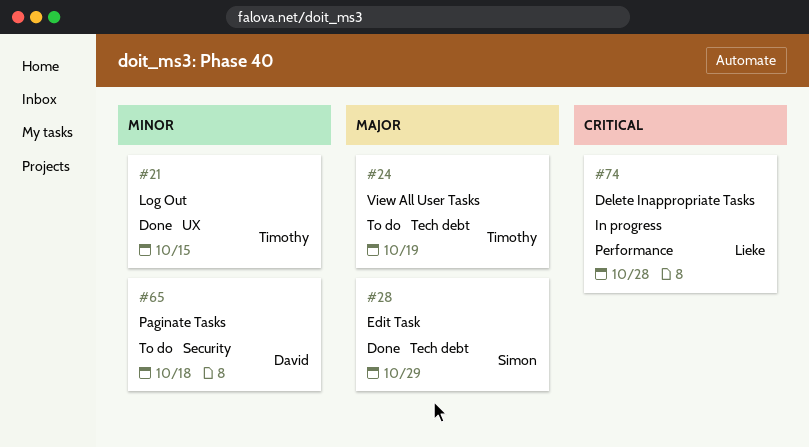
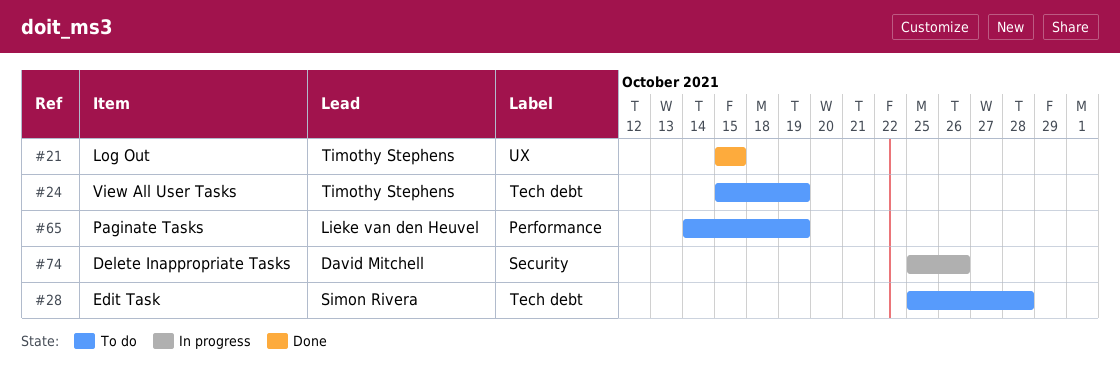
#28, status: Done -> To do
#28, due: Oct 29 -> Oct 28
#65, owner: David Mitchell -> Lieke van den Heuvel
#65, label: Security -> Performance
#65, due: Oct 18 -> Oct 19
#74, owner: Lieke van den Heuvel -> David Mitchell
#74, label: Performance -> Security
#74, due: Oct 28 -> Oct 26

